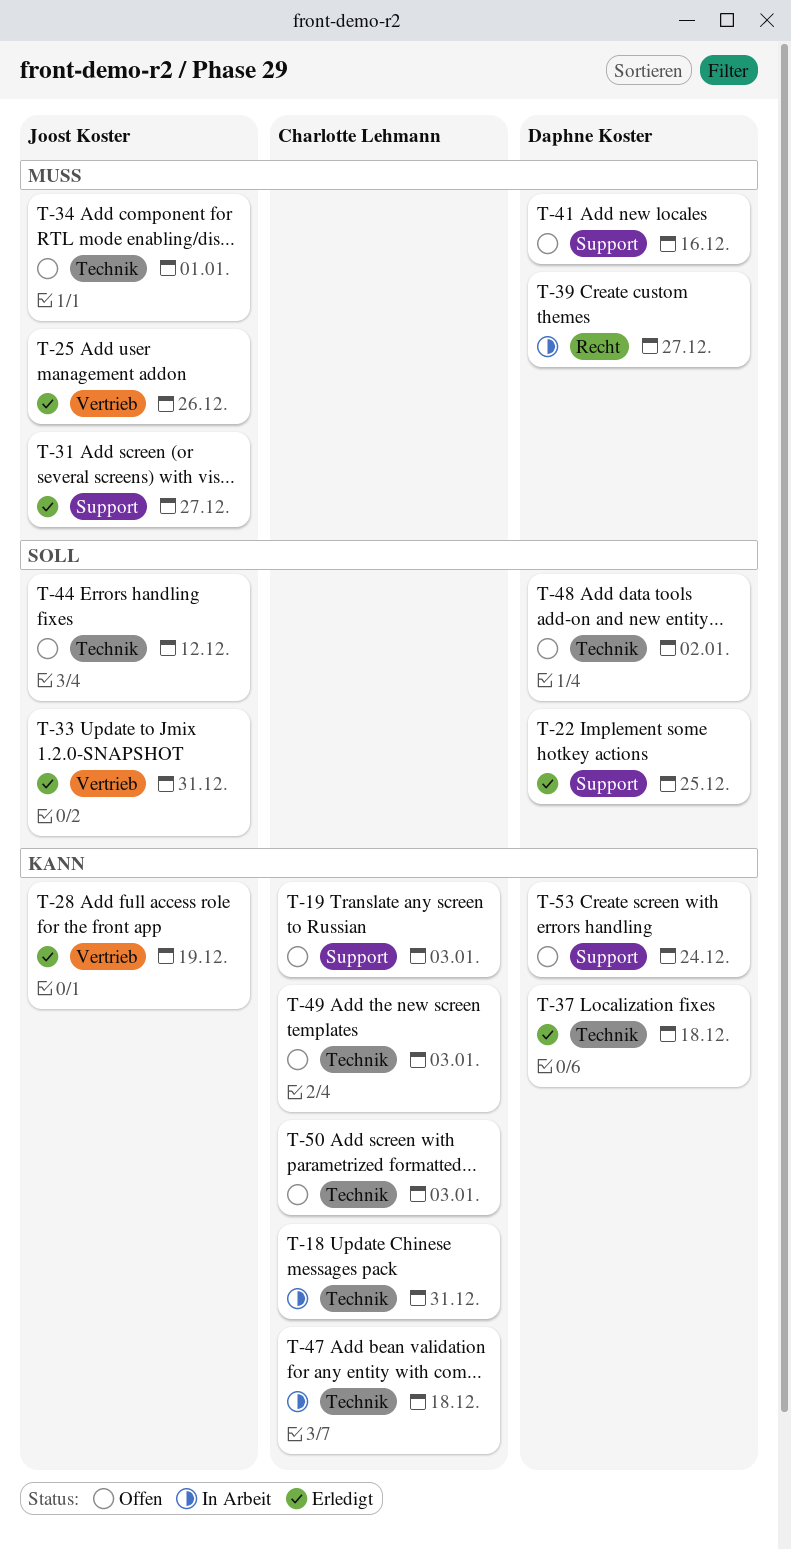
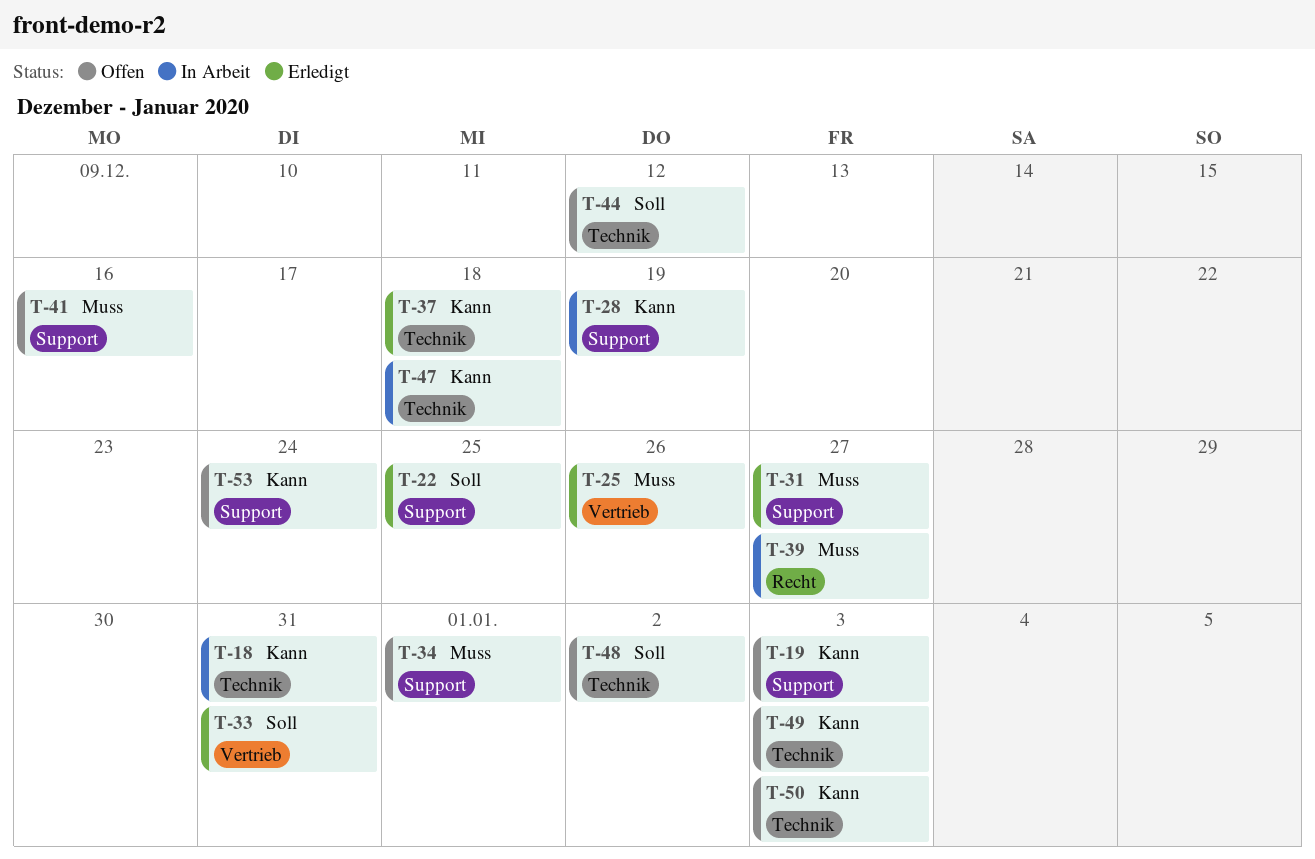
T-28, status: Erledigt -> In Arbeit
T-28, label: Vertrieb -> Support
T-34, label: Technik -> Support

